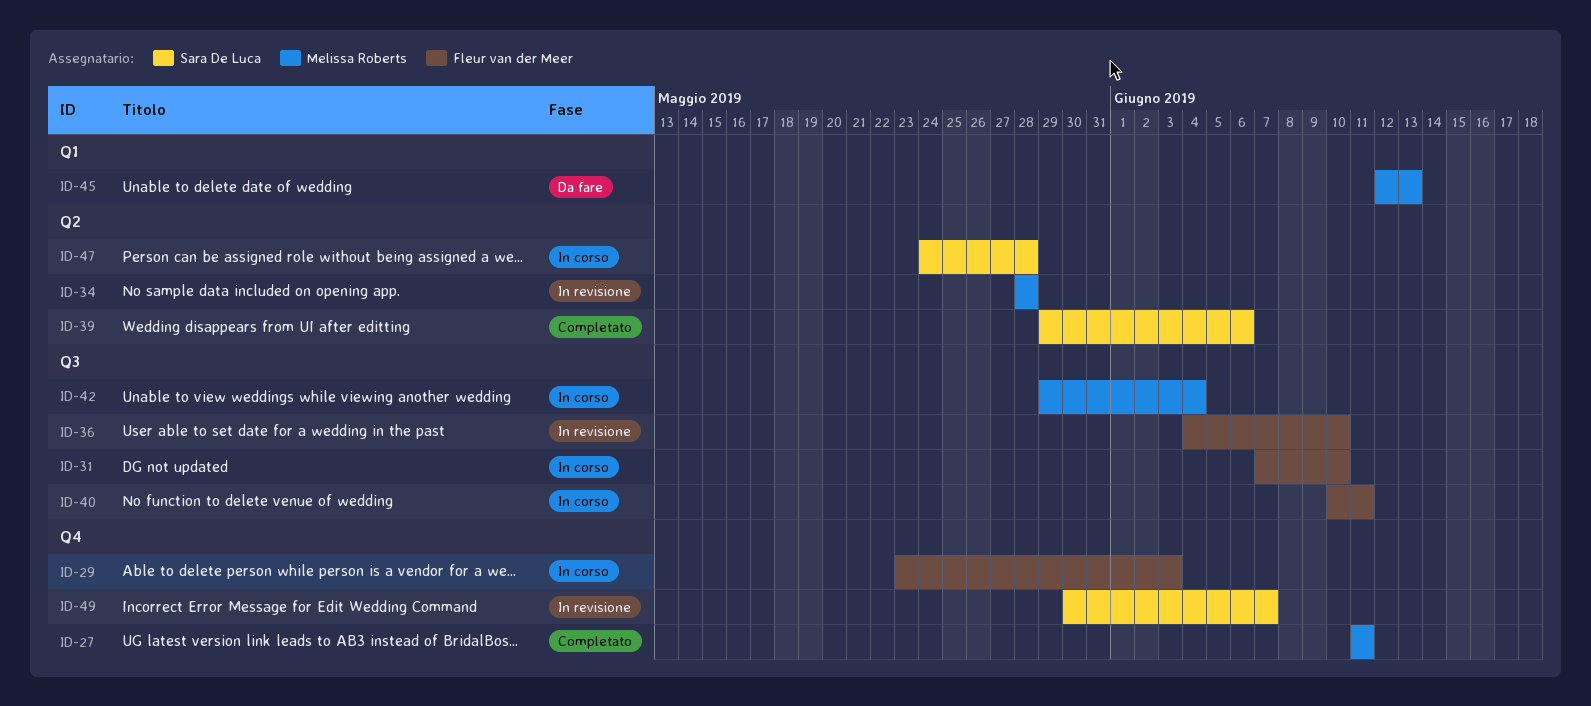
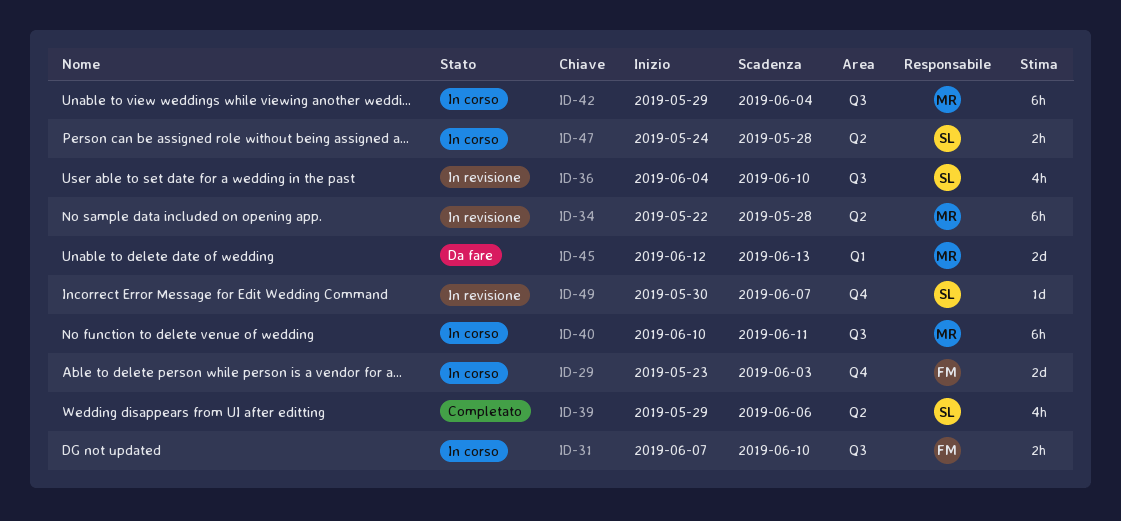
ID-27: present -> none
ID-34, start: May 28 -> May 22
ID-36, owner: Fleur van der Meer -> Sara De Luca
ID-40, owner: Fleur van der Meer -> Melissa Roberts

